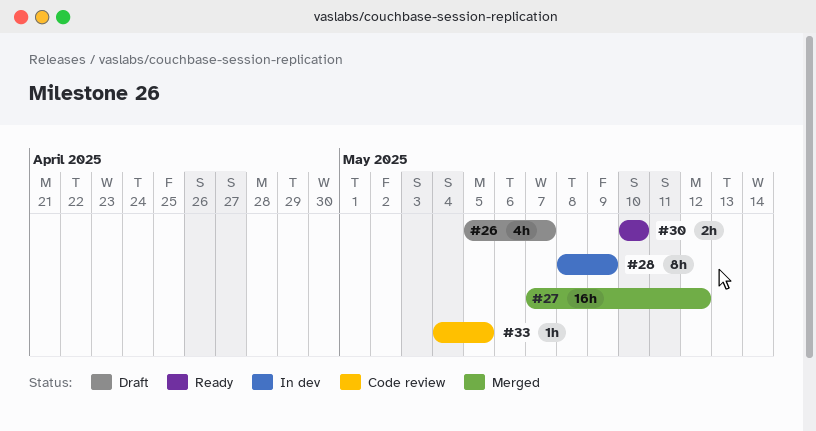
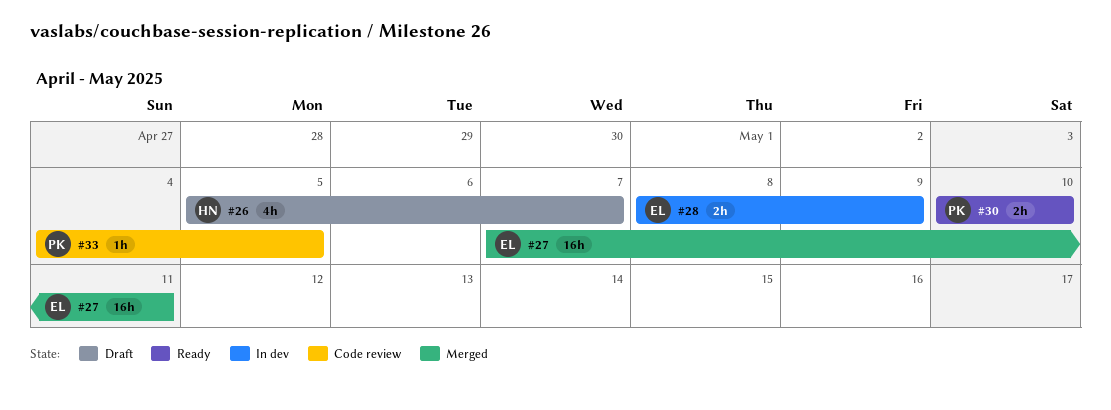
#27, due: May 12 -> May 11
#28, estimate: 8h -> 2h

